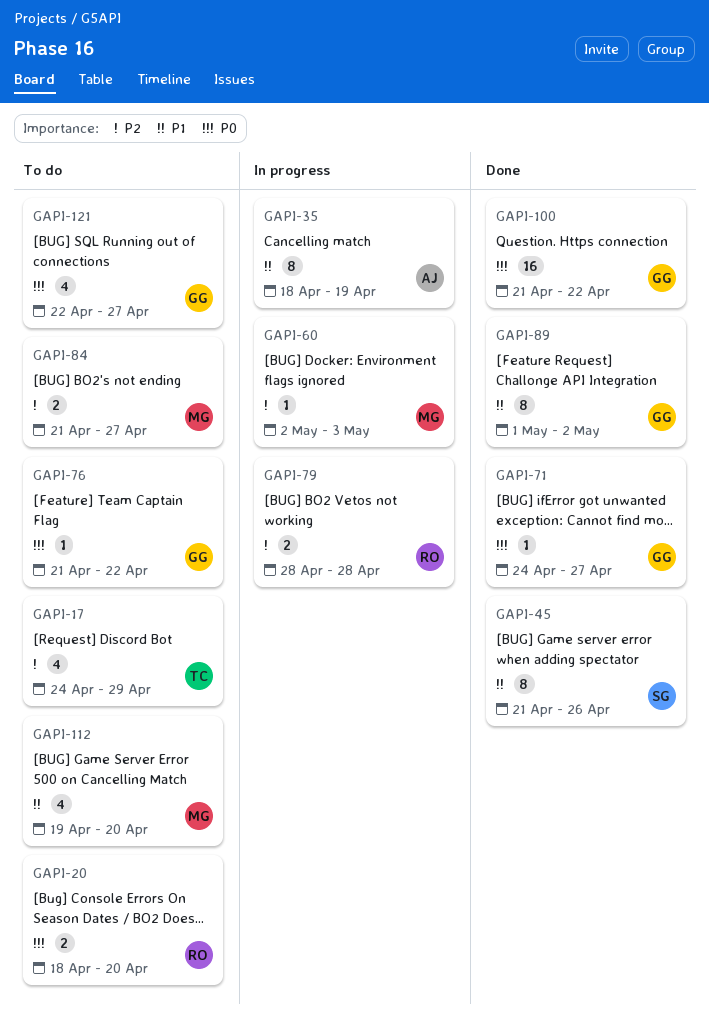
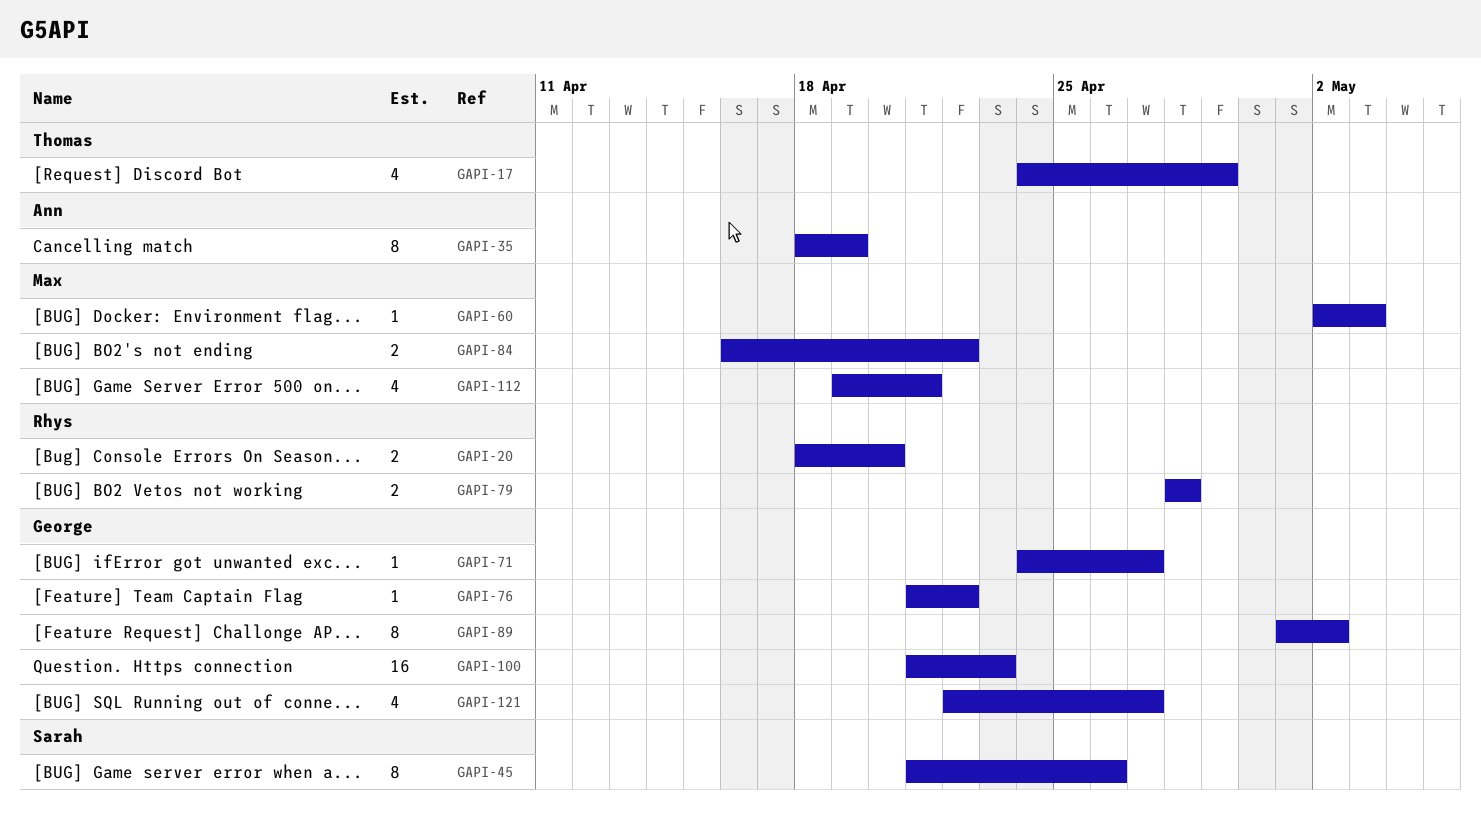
GAPI-84, start: Apr 21 -> Apr 16
GAPI-84, due: Apr 27 -> Apr 22
GAPI-100, due: Apr 22 -> Apr 23
GAPI-112, due: Apr 20 -> Apr 21

